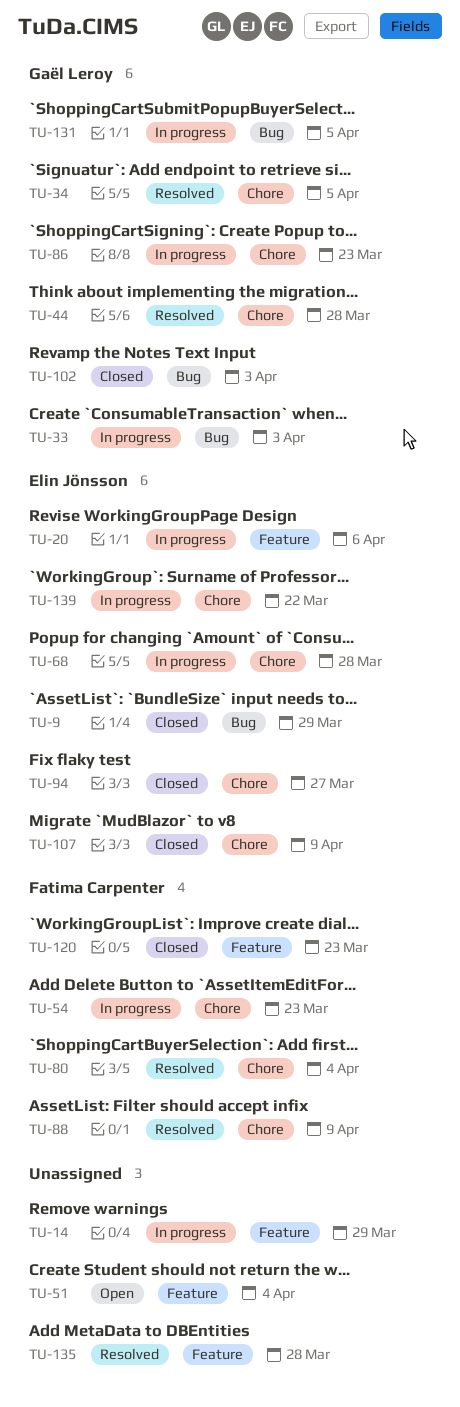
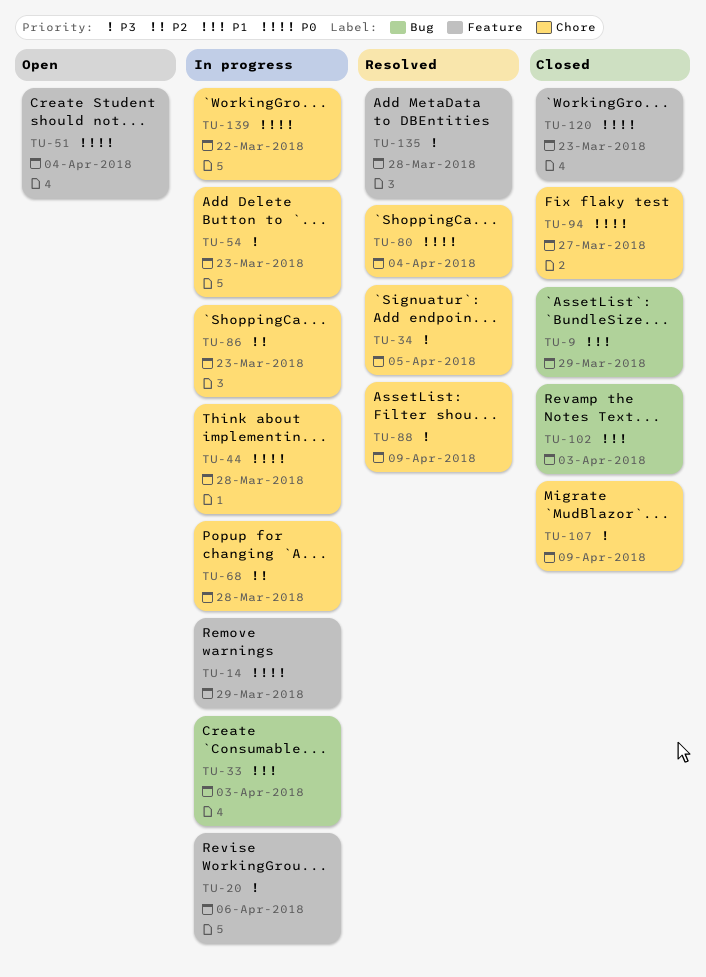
TU-44, status: Resolved -> In progress
TU-131: present -> none

